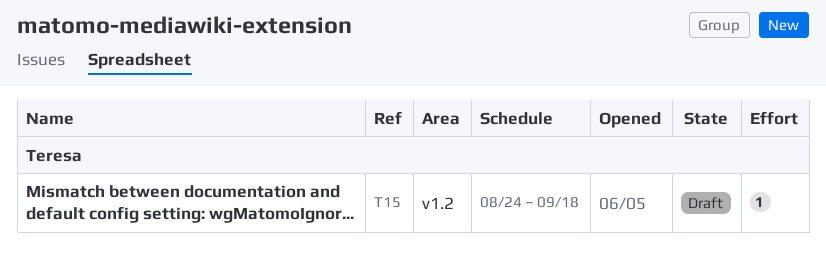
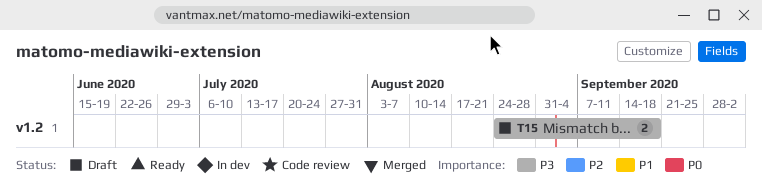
T15, estimate: 1 -> 2

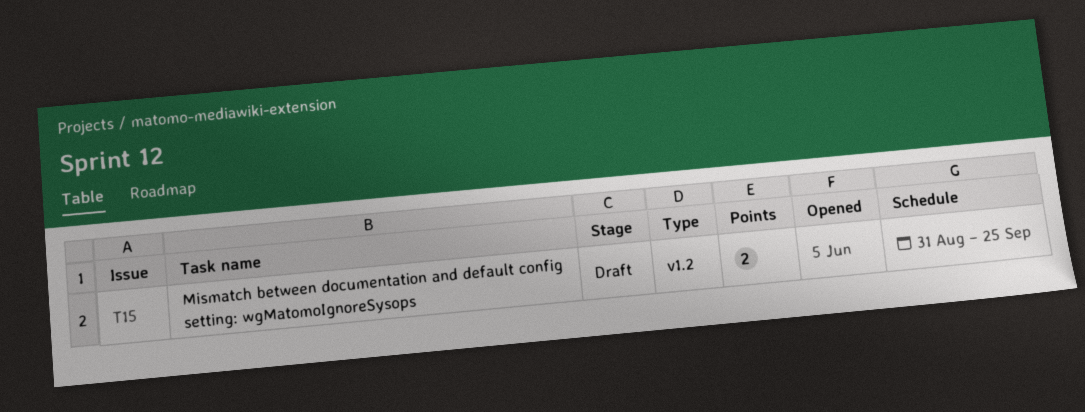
T15, start: Aug 24 -> Aug 31
T15, due: Sep 18 -> Sep 25

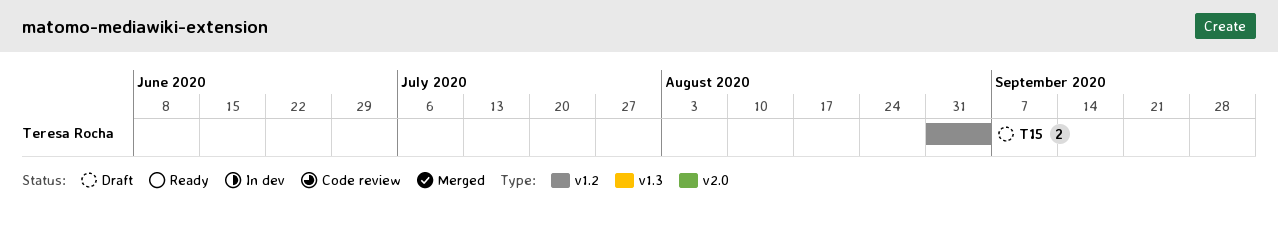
T15, due: Sep 25 -> Sep 4

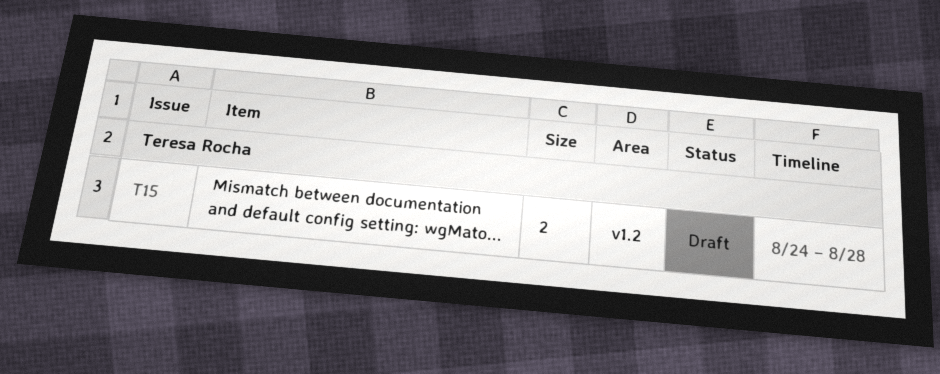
T15, start: Aug 31 -> Aug 24
T15, due: Sep 4 -> Aug 28

